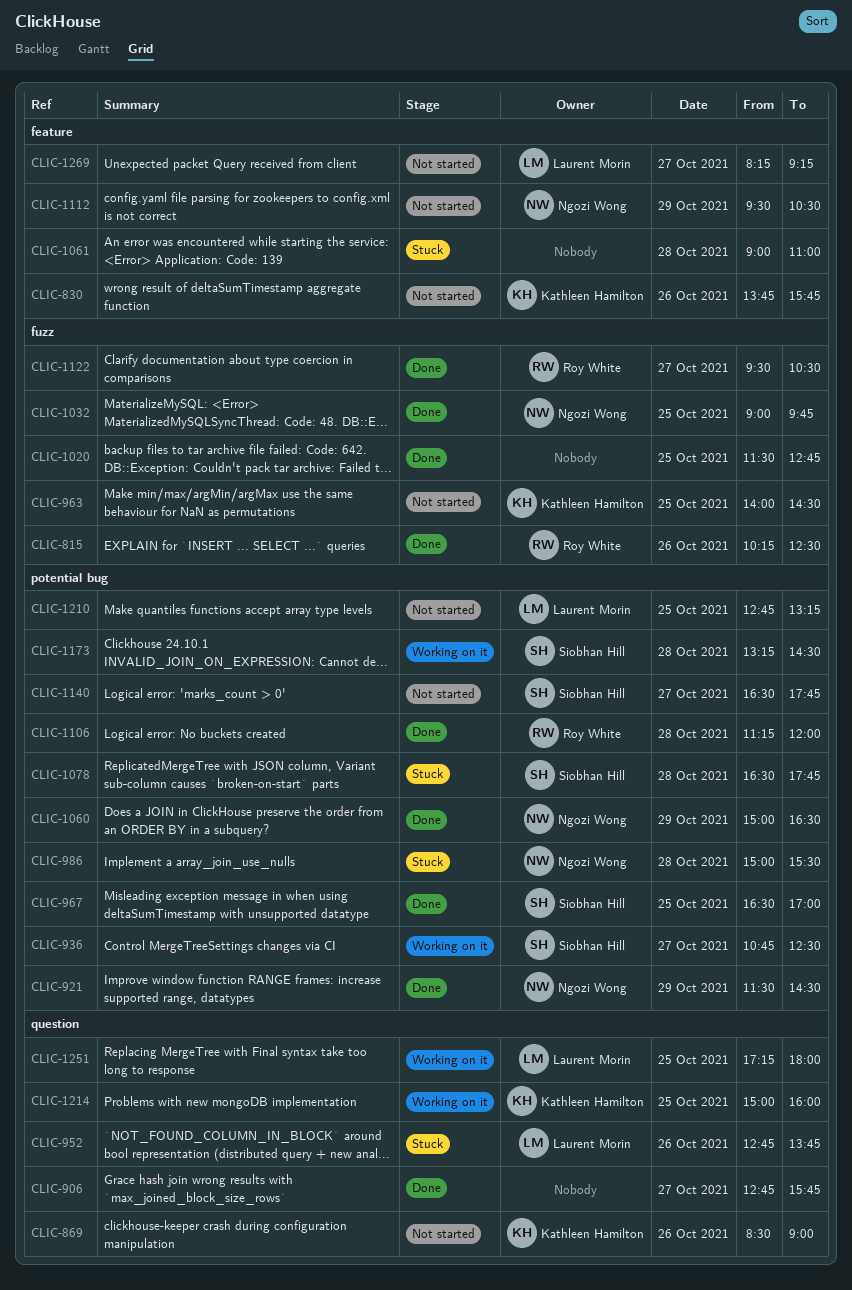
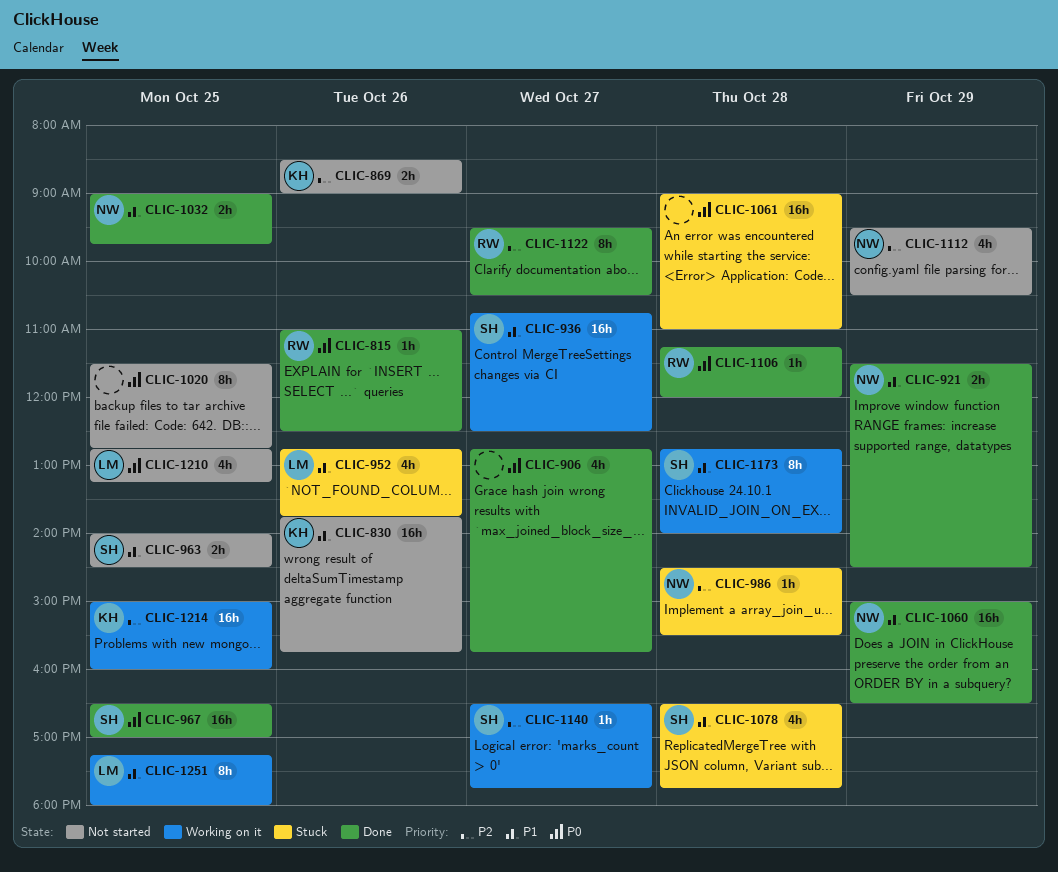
CLIC-815, begins: 10:15 -> 11:00
CLIC-963, owner: Kathleen Hamilton -> Siobhan Hill
CLIC-986, begins: 15:00 -> 14:30
CLIC-1020, status: Done -> Not started
CLIC-1140, status: Not started -> Working on it
CLIC-1173, begins: 13:15 -> 12:45
CLIC-1173, ends: 14:30 -> 14:00
CLIC-1269: present -> none

